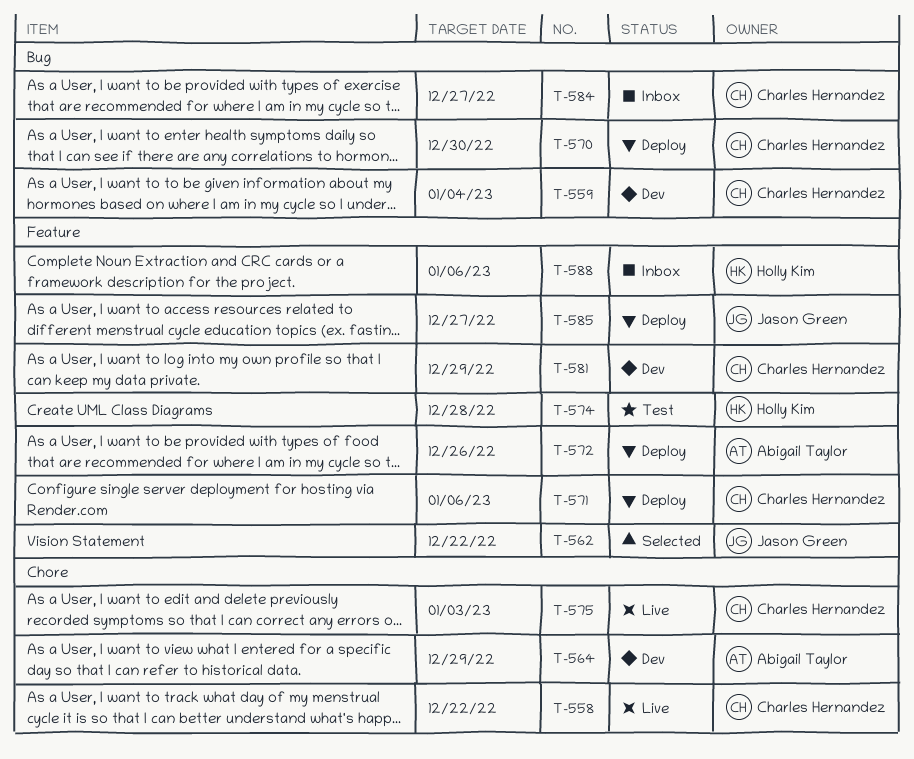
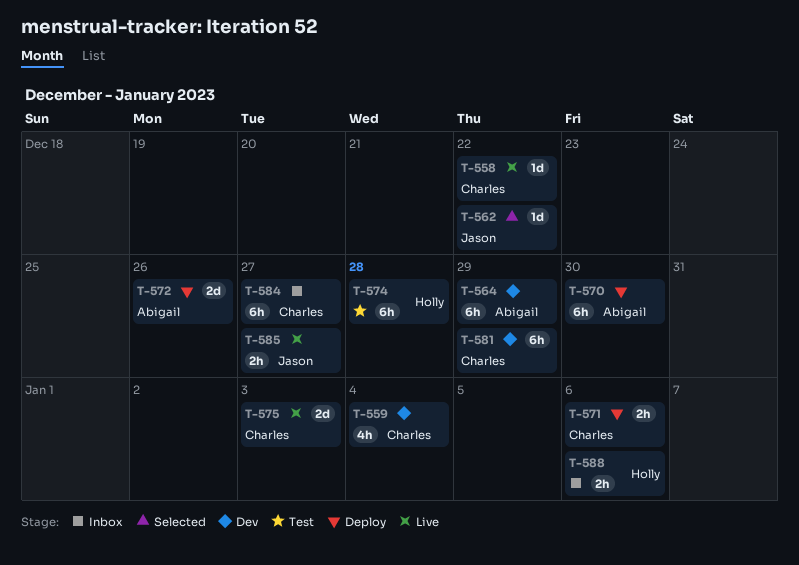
T-570, owner: Charles Hernandez -> Abigail Taylor
T-585, status: Deploy -> Live

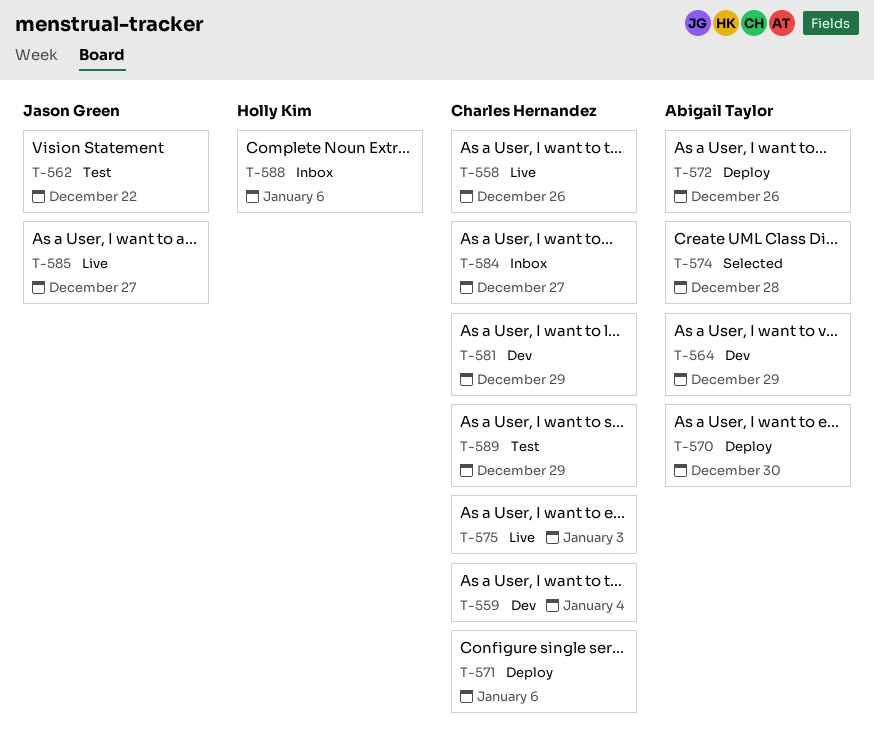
T-558, due: Dec 22 -> Dec 26
T-562, status: Selected -> Test
T-574, status: Test -> Selected
T-574, owner: Holly Kim -> Abigail Taylor
T-589: none -> present

